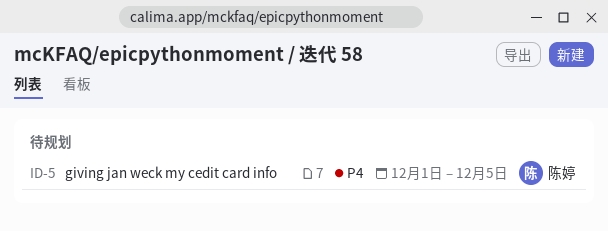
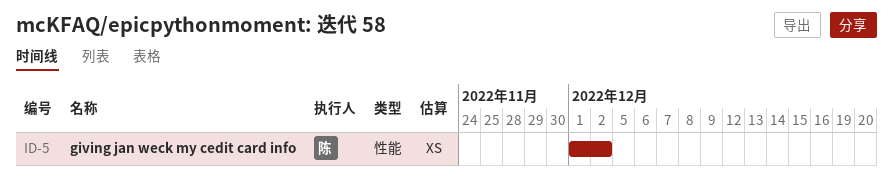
ID-5, due: Dec 5 -> Dec 2

